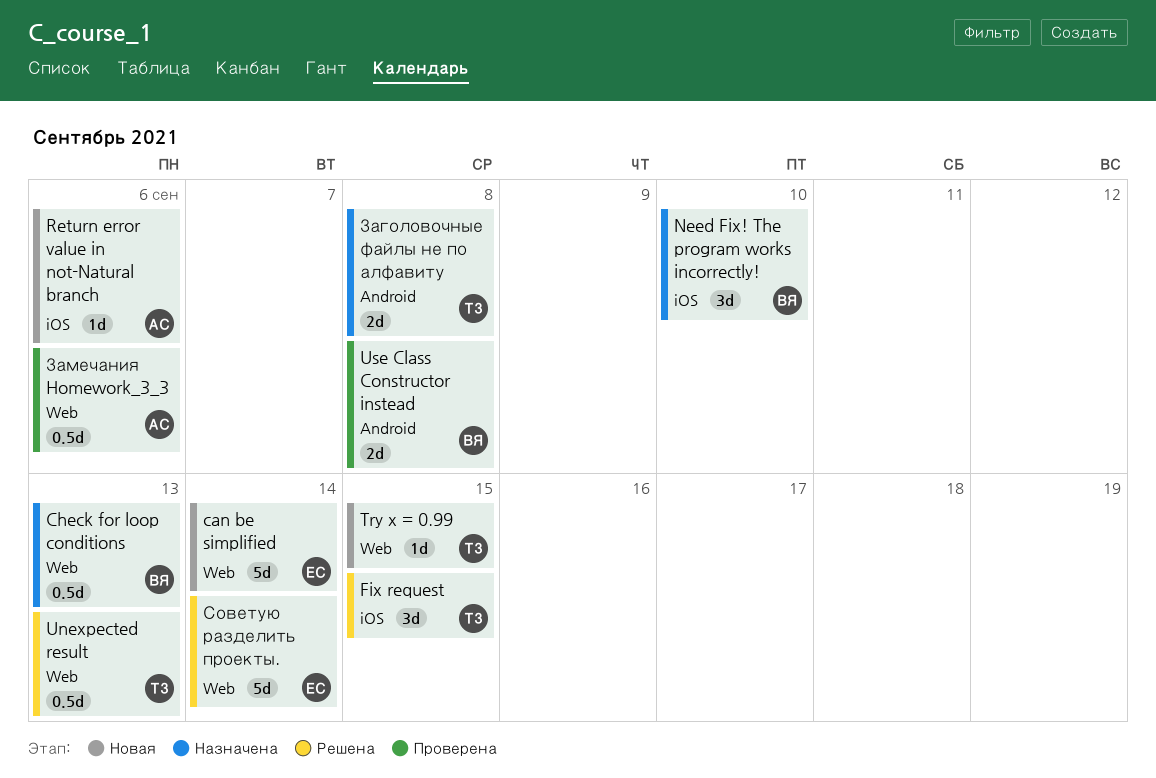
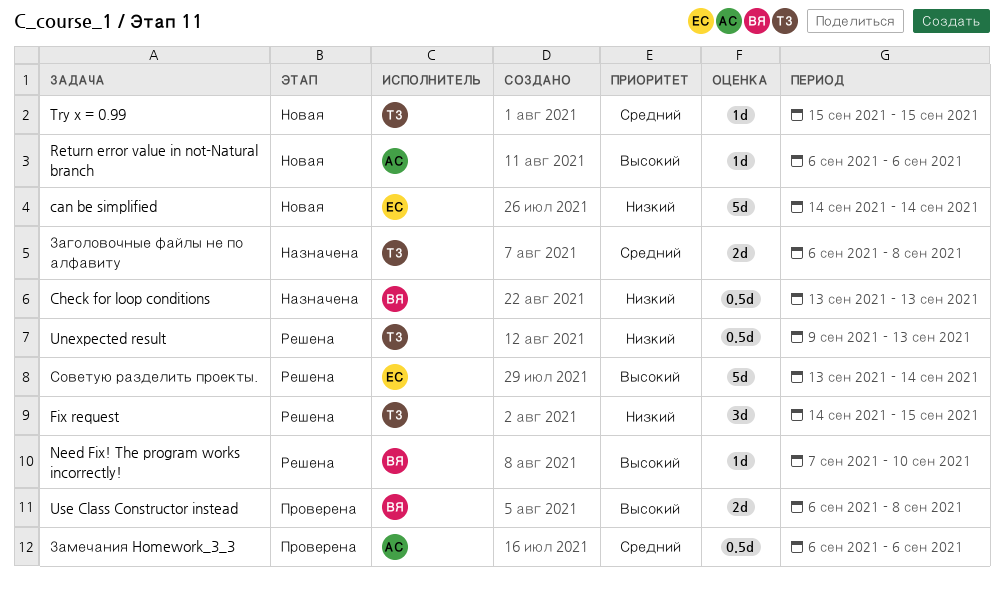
Need Fix! The program works incorrectly!, status: Назначена -> Решена
Need Fix! The program works incorrectly!, estimate: 3d -> 1d

